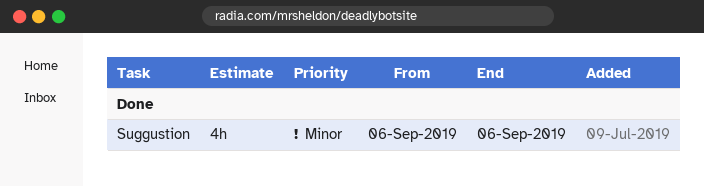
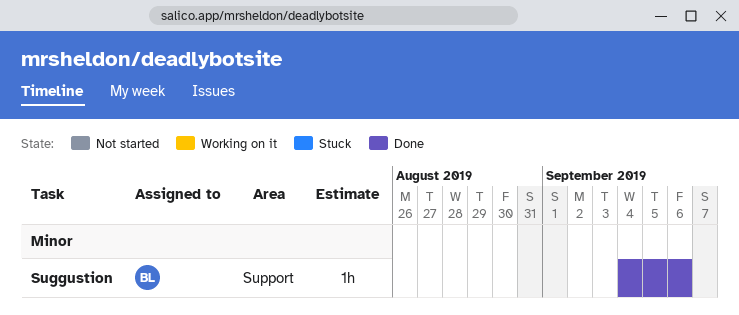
Suggustion, estimate: 4h -> 1h
Suggustion, start: Sep 6 -> Sep 4

